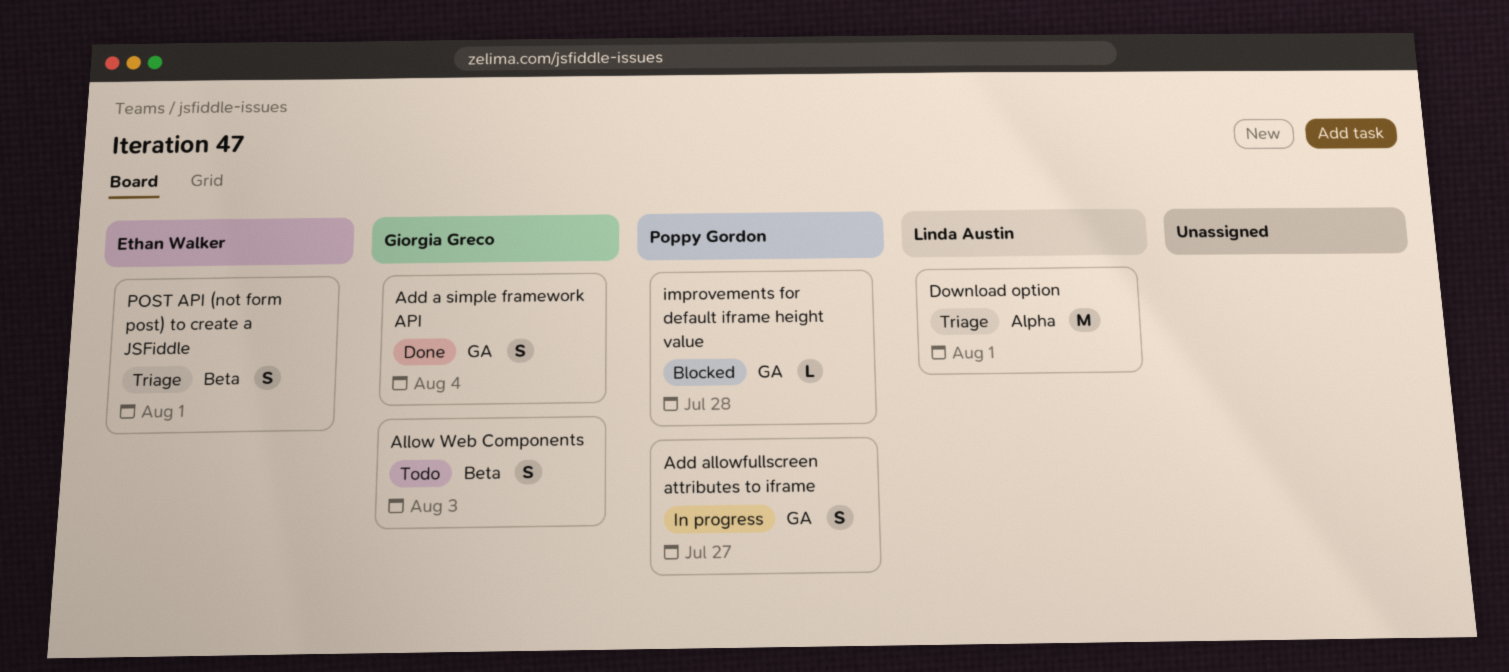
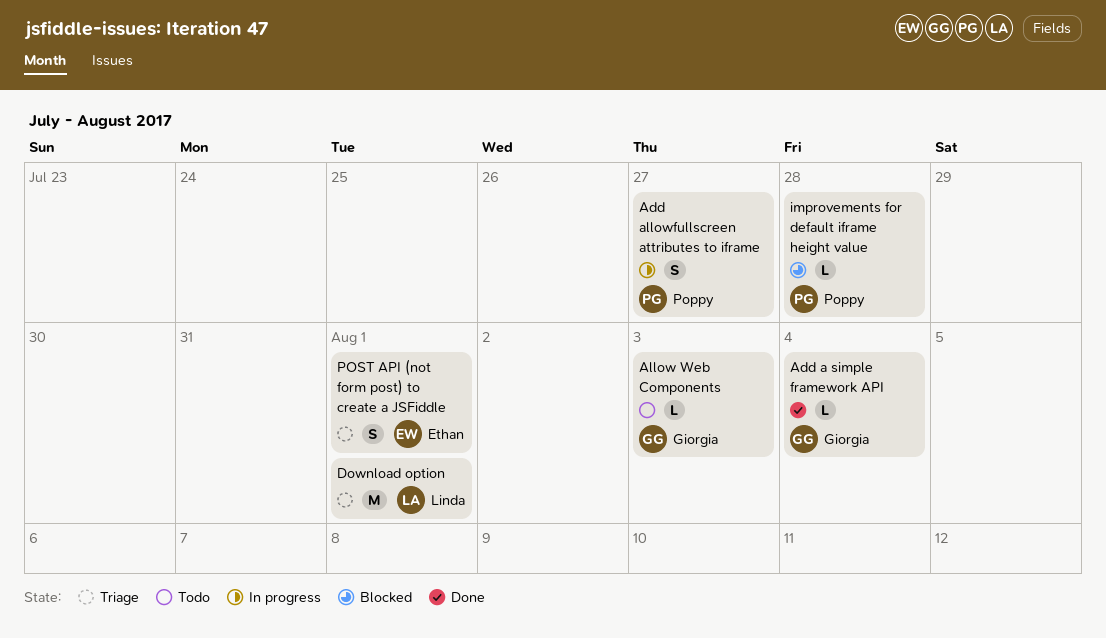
Add a simple framework API, estimate: S -> L
Allow Web Components, estimate: S -> L

